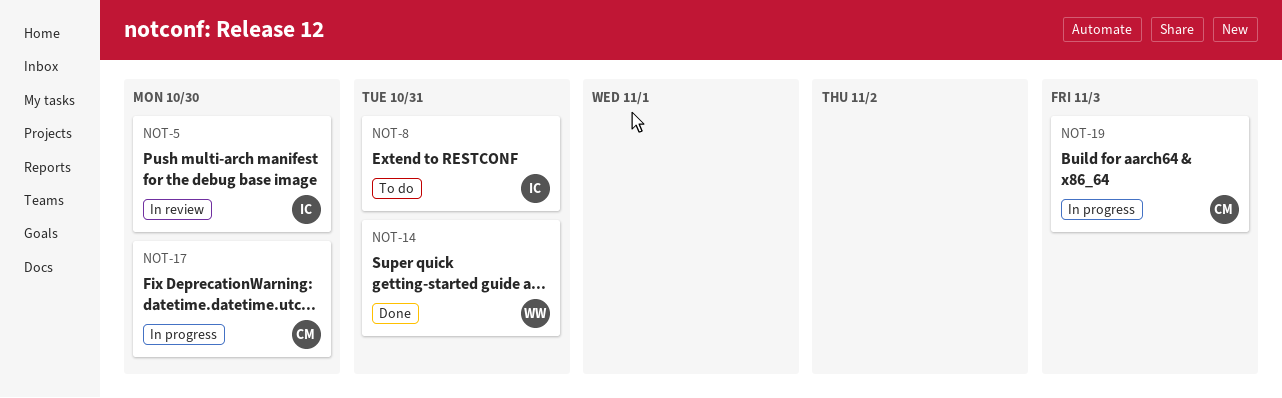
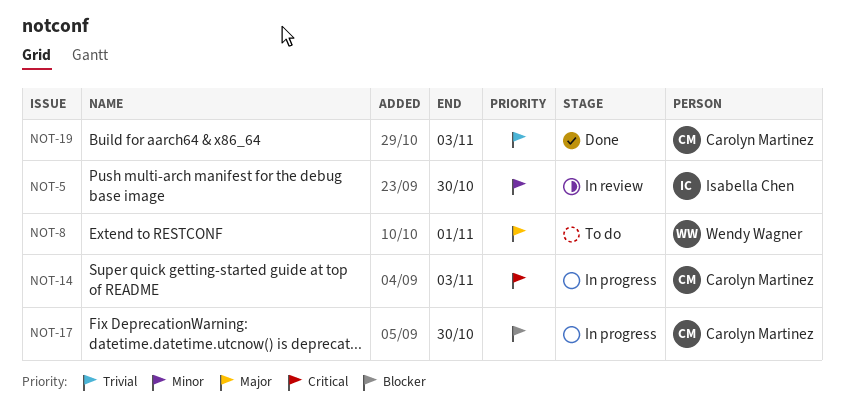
NOT-8, owner: Isabella Chen -> Wendy Wagner
NOT-8, due: Oct 31 -> Nov 1
NOT-14, status: Done -> In progress
NOT-14, owner: Wendy Wagner -> Carolyn Martinez
NOT-14, due: Oct 31 -> Nov 3
NOT-19, status: In progress -> Done

